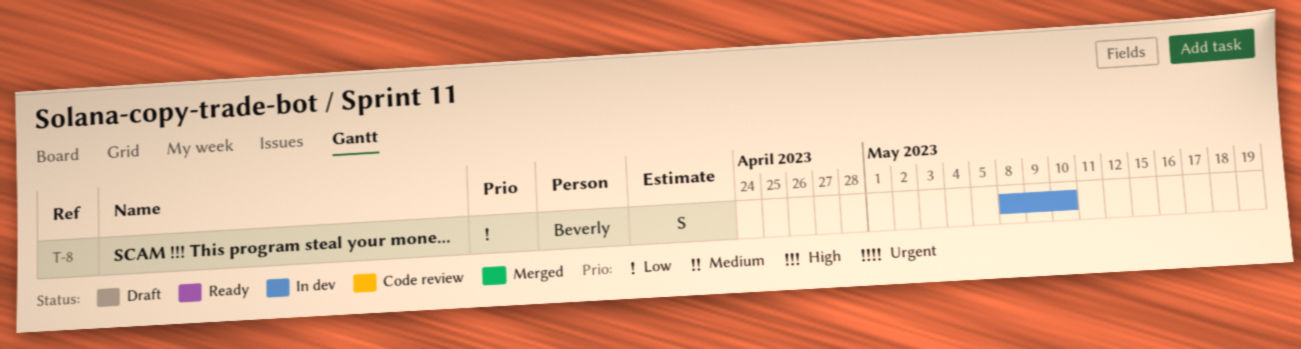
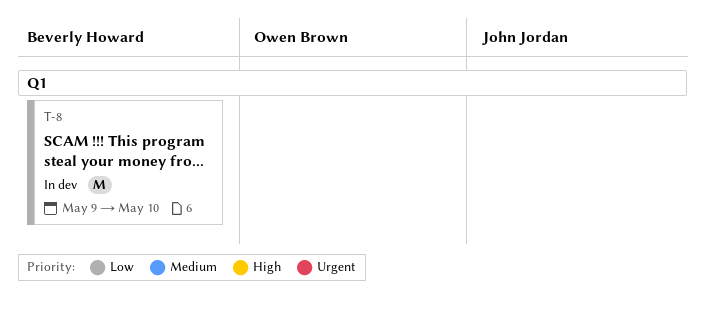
T-8, estimate: S -> M
T-8, start: May 8 -> May 9

